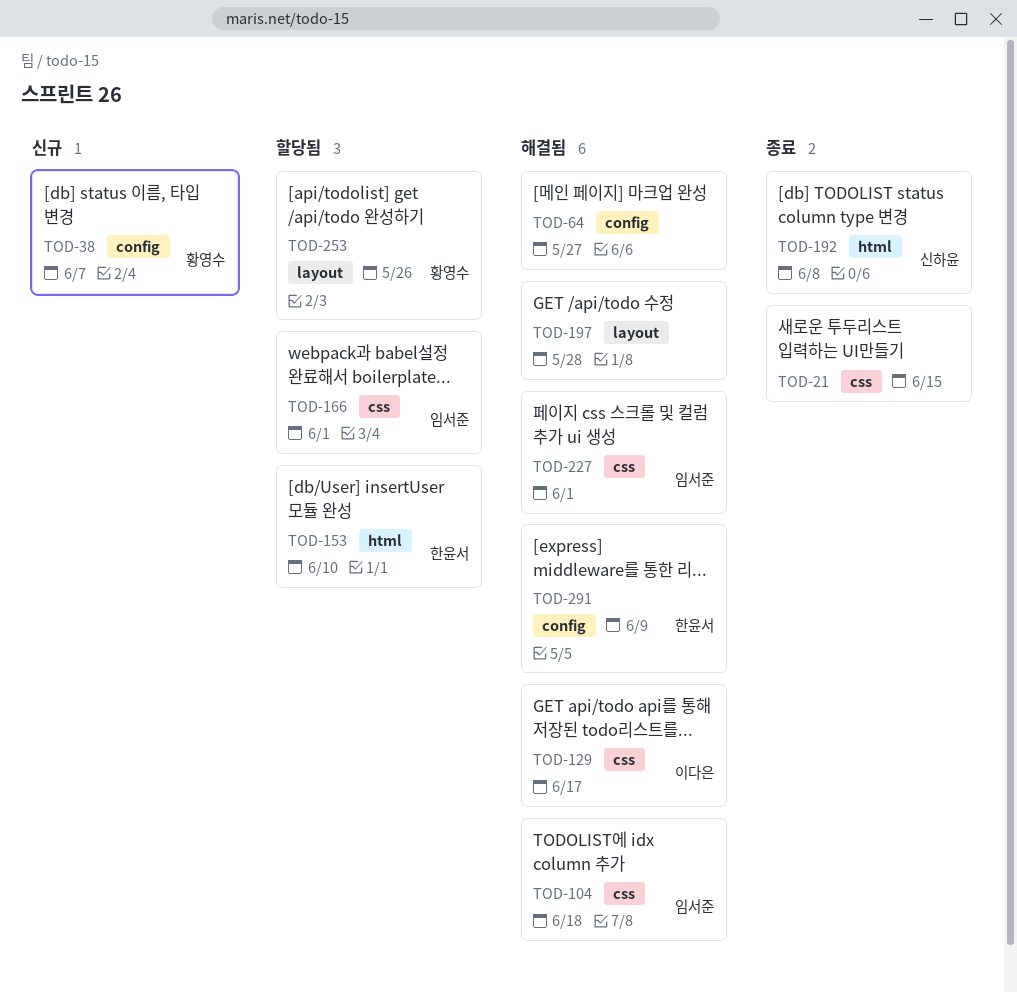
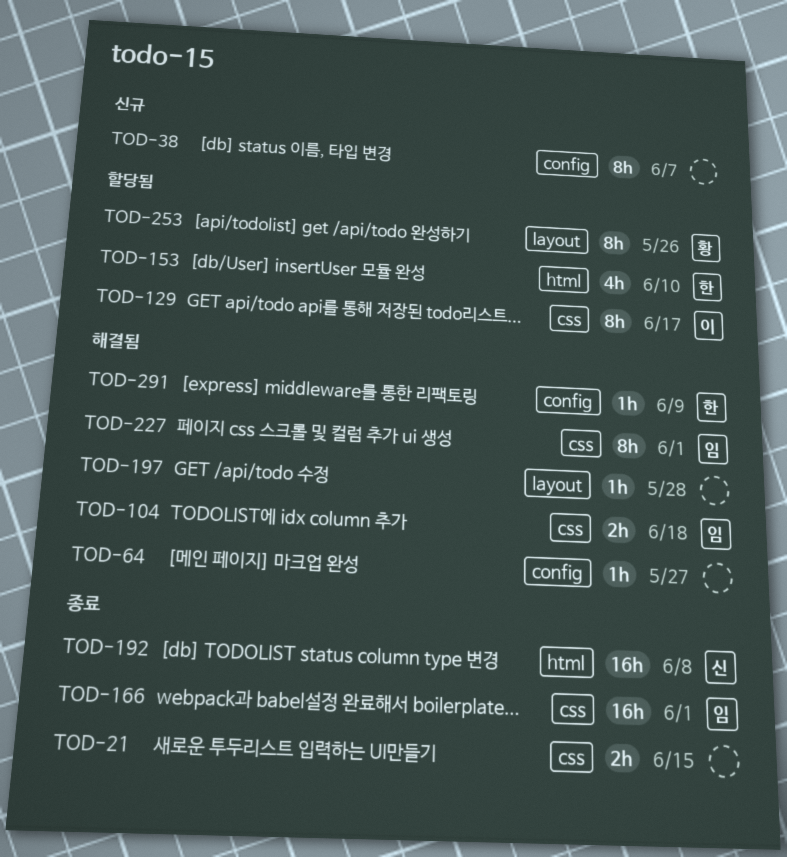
TOD-38, owner: 황영수 -> none
TOD-129, status: 해결됨 -> 할당됨
TOD-166, status: 할당됨 -> 종료

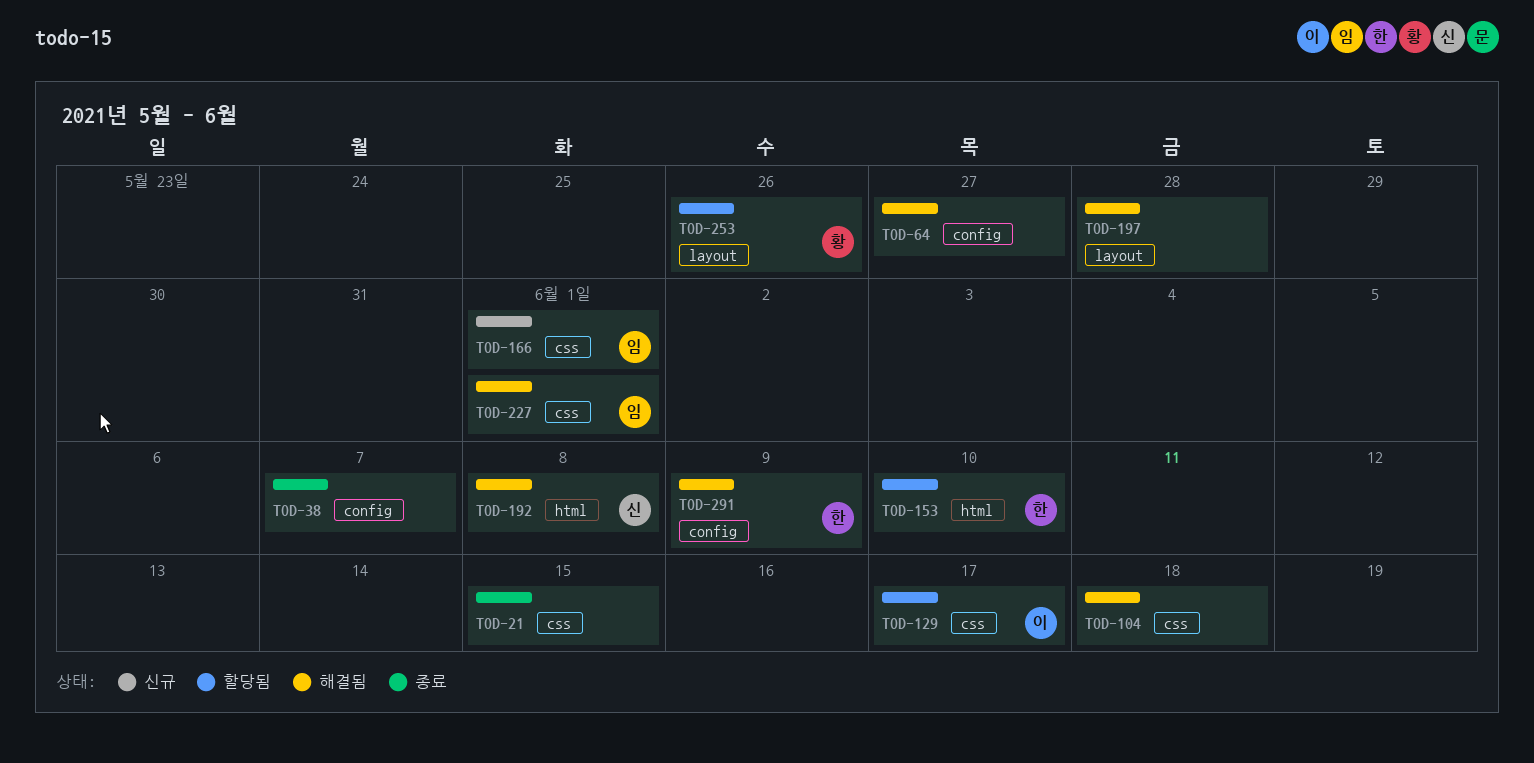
TOD-38, status: 신규 -> 종료
TOD-104, owner: 임 -> none
TOD-166, status: 종료 -> 신규
TOD-192, status: 종료 -> 해결됨

